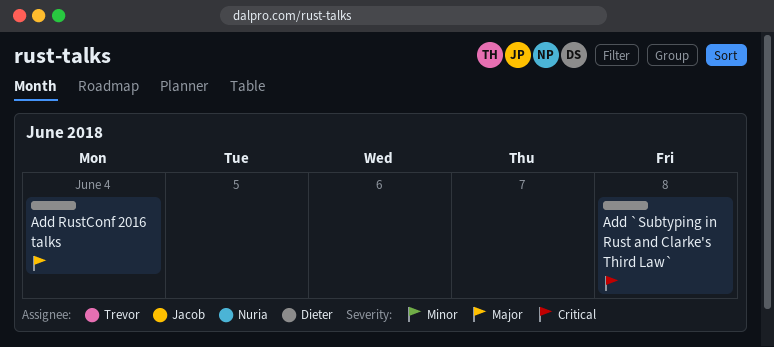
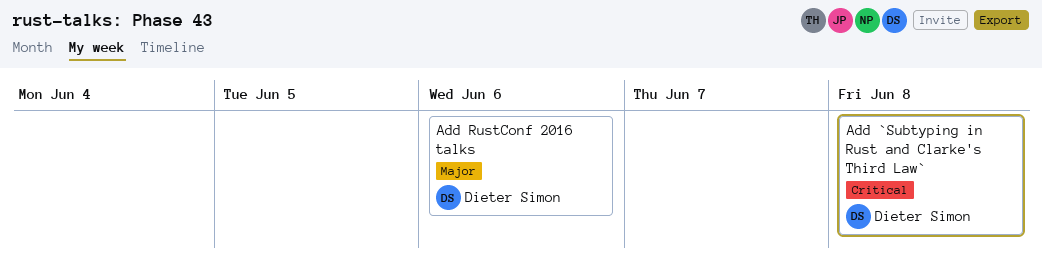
Add RustConf 2016 talks, due: Jun 4 -> Jun 6

